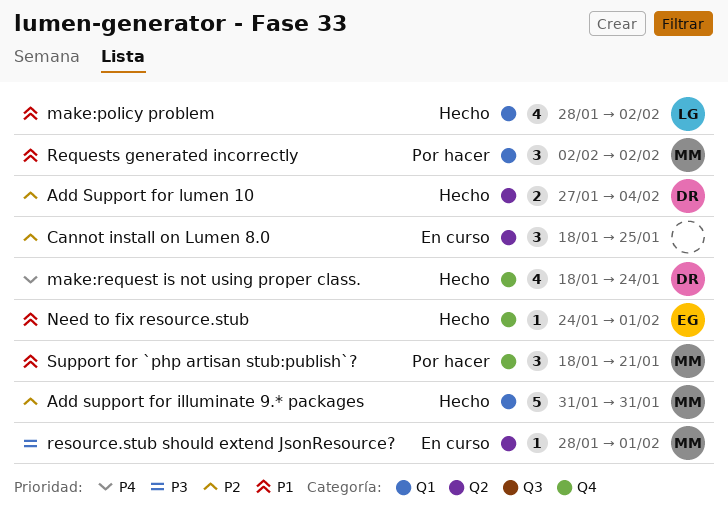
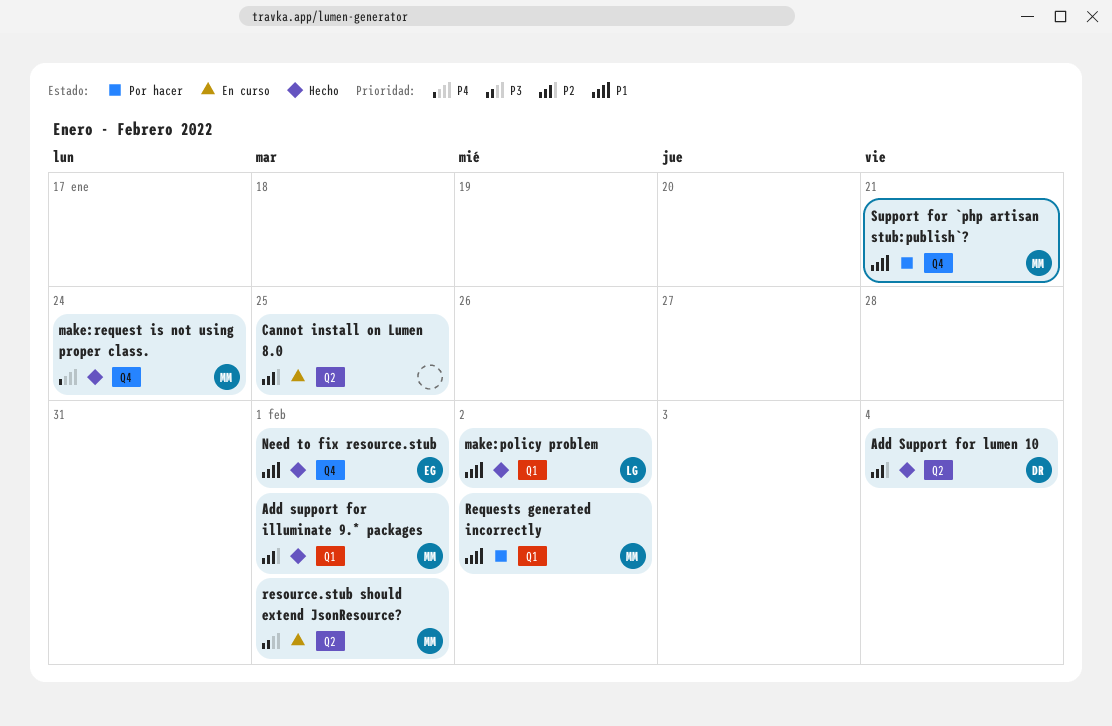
Add support for illuminate 9.* packages, due: Jan 31 -> Feb 1
make:request is not using proper class., owner: DR -> MM

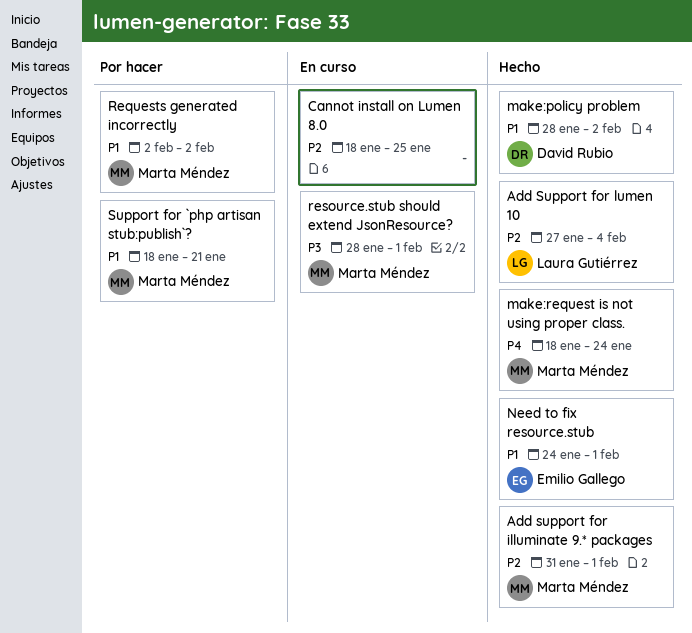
Add Support for lumen 10, owner: David Rubio -> Laura Gutiérrez
make:policy problem, owner: Laura Gutiérrez -> David Rubio

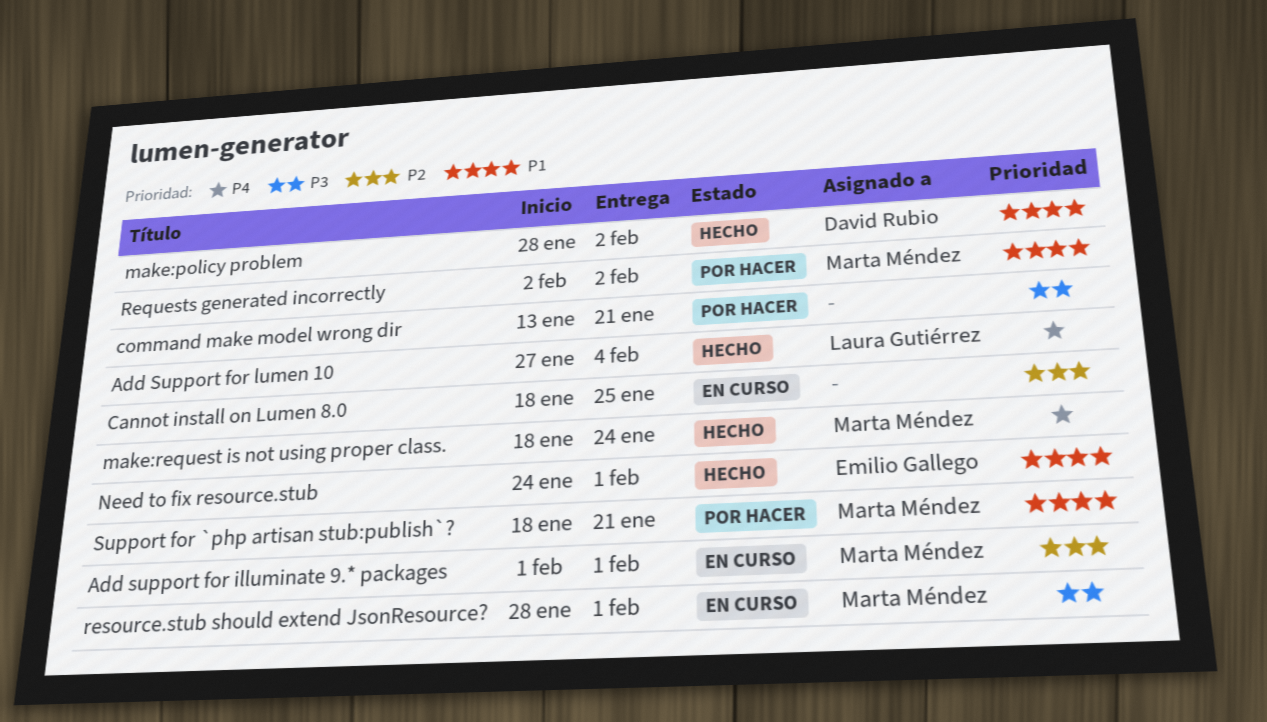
Add support for illuminate 9.* packages, status: Hecho -> En curso
Add support for illuminate 9.* packages, start: Jan 31 -> Feb 1
Add Support for lumen 10, priority: P2 -> P4
command make model wrong dir: none -> present

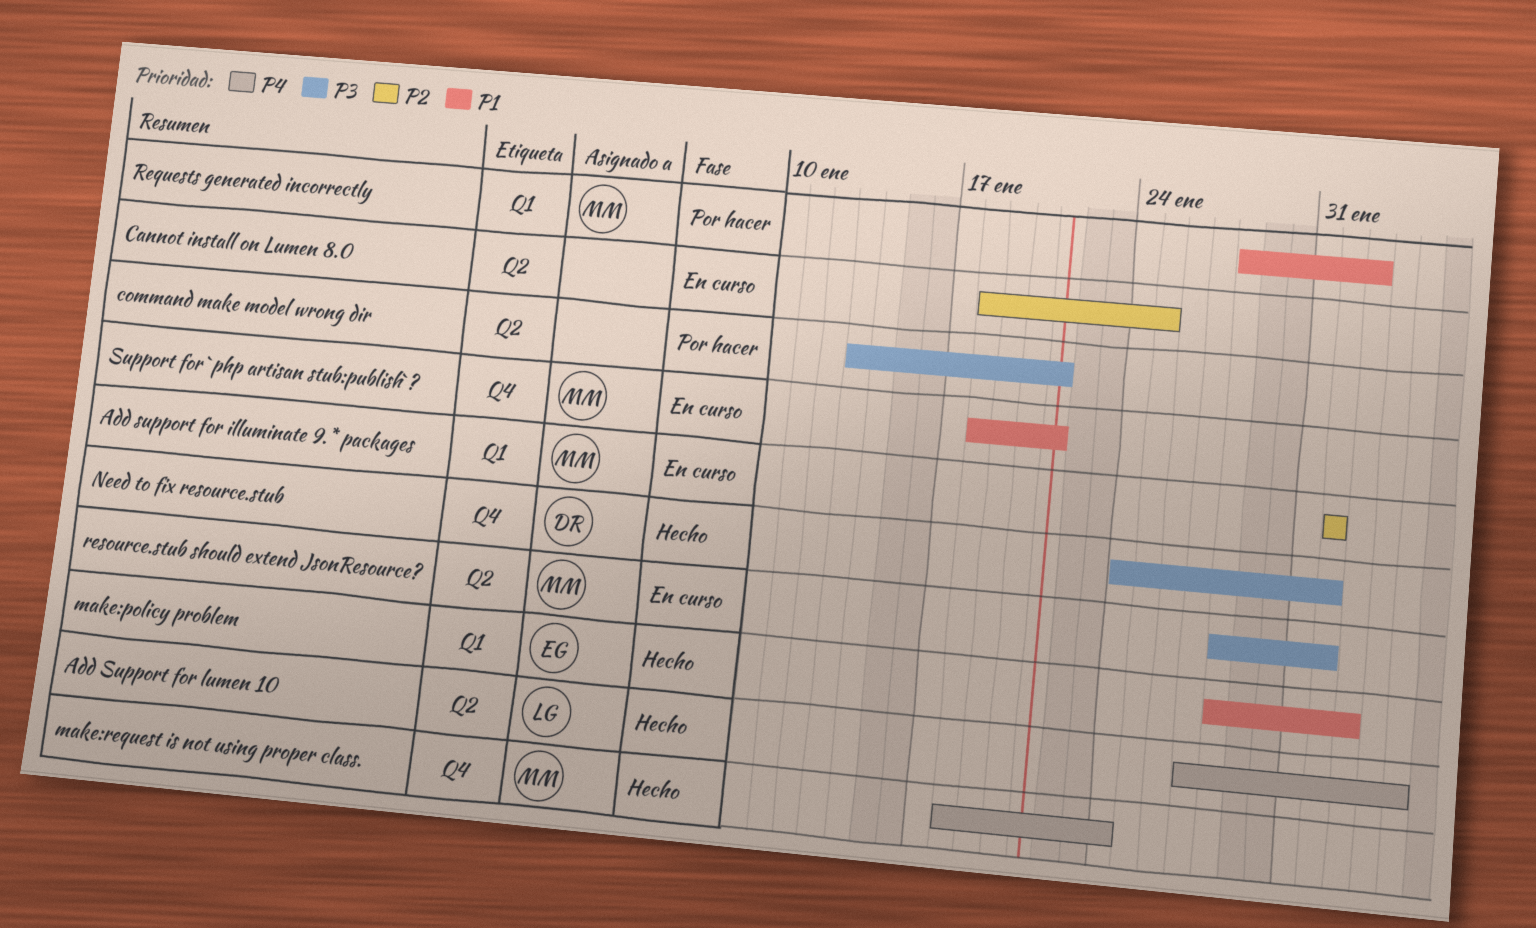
make:policy problem, owner: David Rubio -> Emilio Gallego
Need to fix resource.stub, owner: Emilio Gallego -> David Rubio
Need to fix resource.stub, priority: P1 -> P3
Requests generated incorrectly, start: Feb 2 -> Jan 28
Support for `php artisan stub:publish`?, status: Por hacer -> En curso

